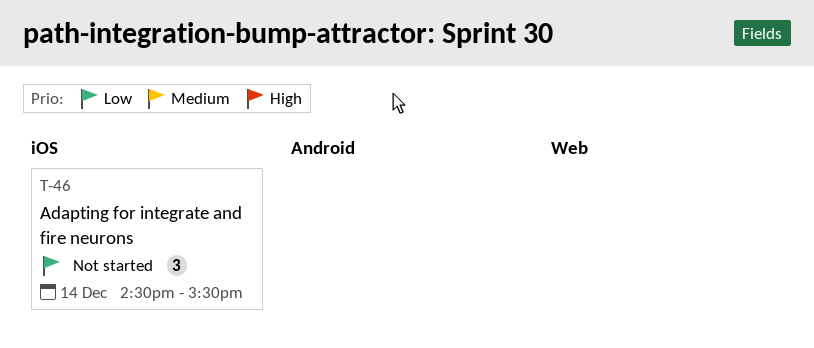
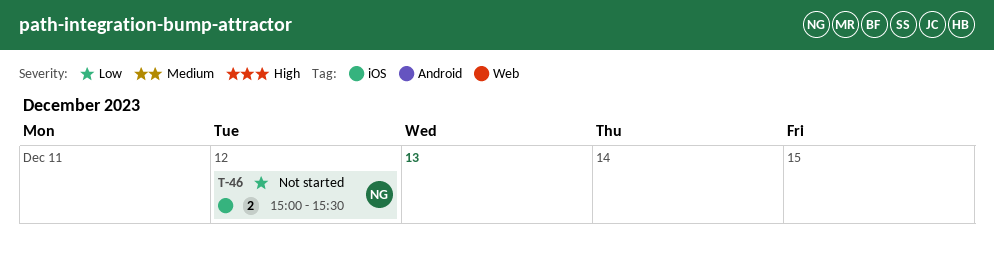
T-46, estimate: 3 -> 2
T-46, day: Dec 14 -> Dec 12
T-46, begins: 14:30 -> 15:00

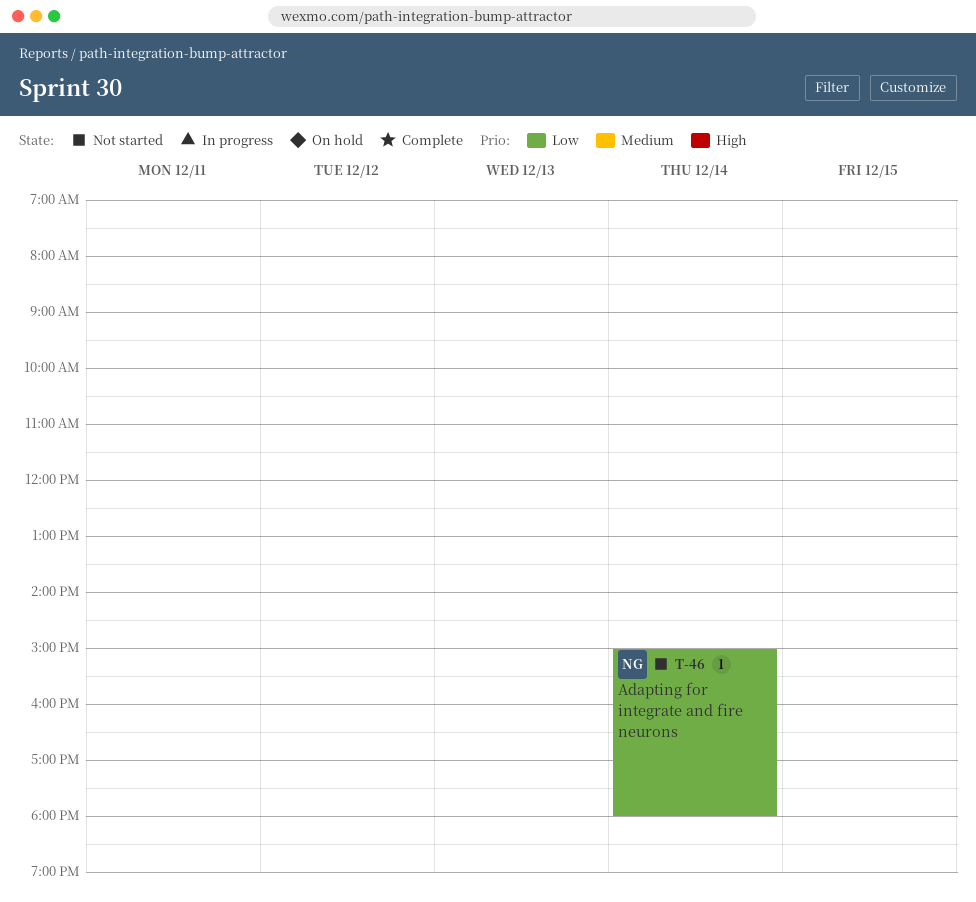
T-46, estimate: 2 -> 1
T-46, day: Dec 12 -> Dec 14
T-46, ends: 15:30 -> 18:00

